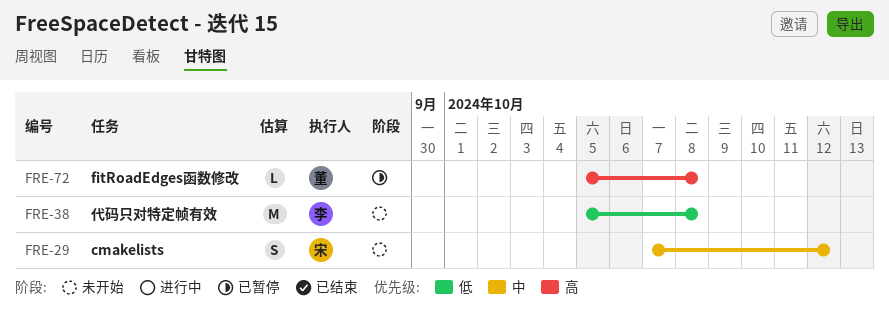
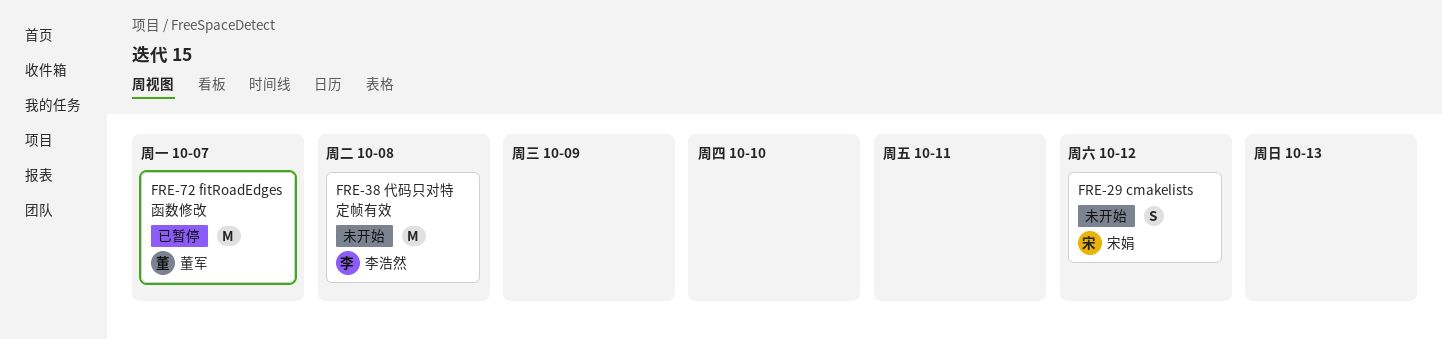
FRE-72, estimate: L -> M
FRE-72, due: Oct 8 -> Oct 7

